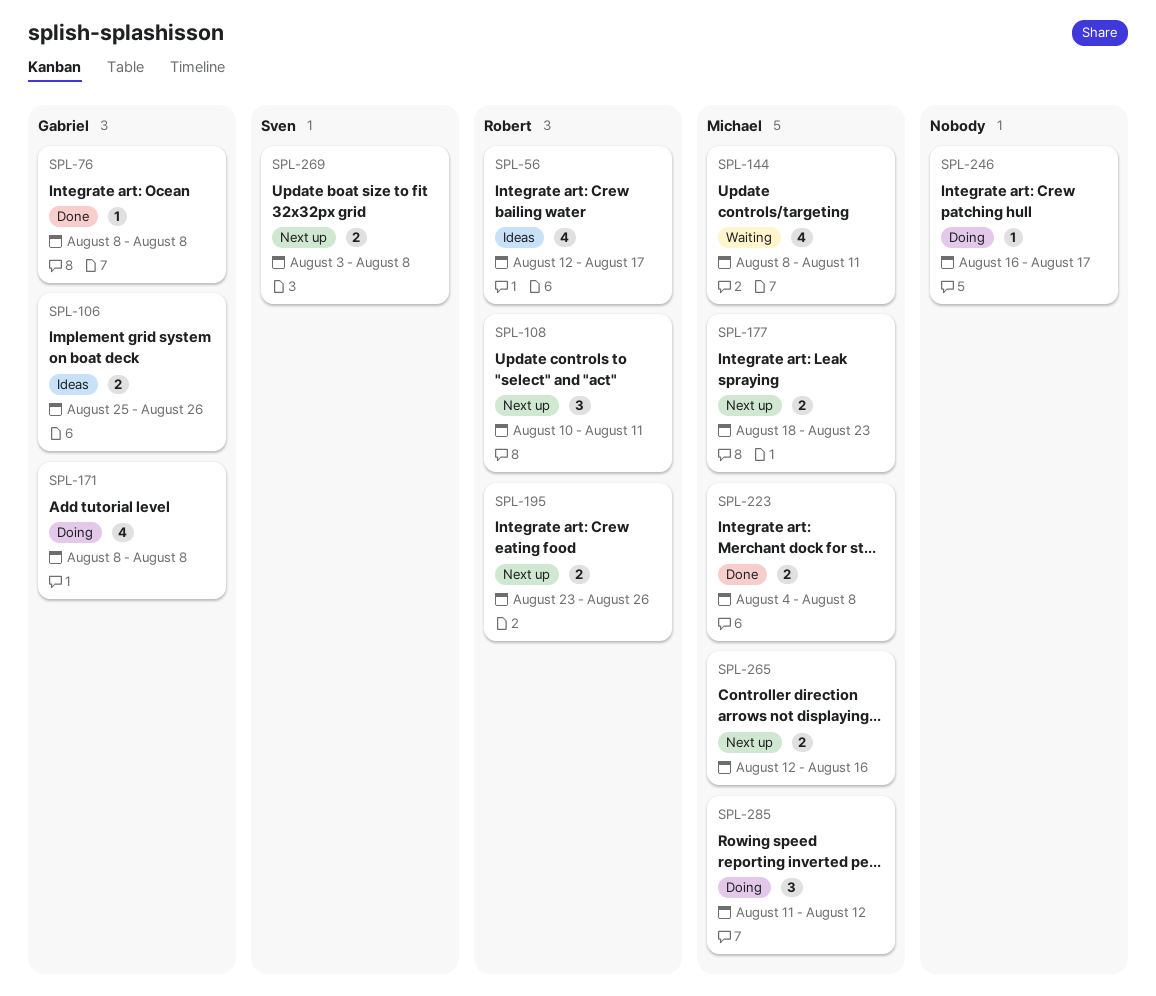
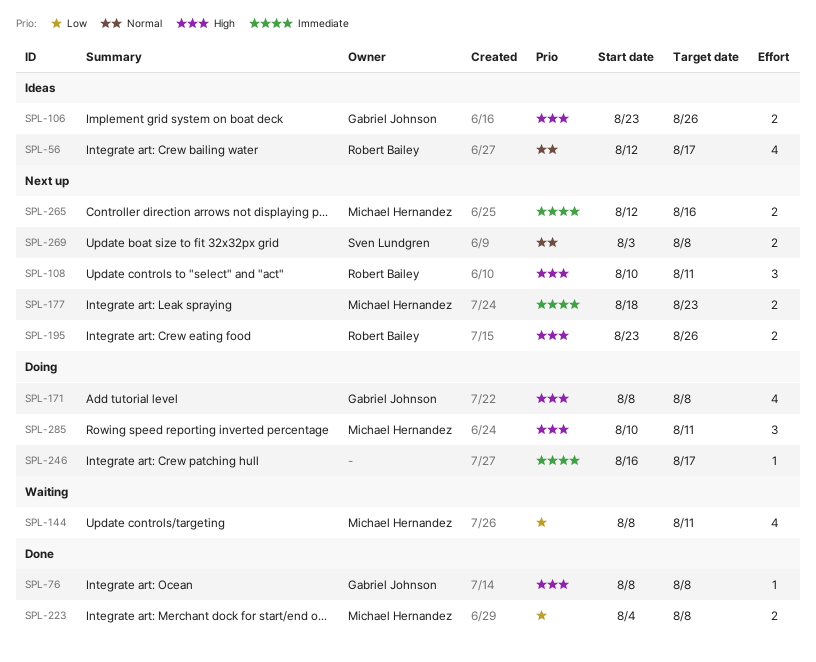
SPL-106, start: Aug 25 -> Aug 23
SPL-285, start: Aug 11 -> Aug 10
SPL-285, due: Aug 12 -> Aug 11

